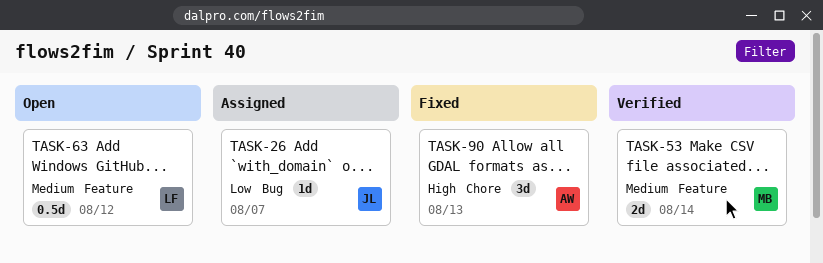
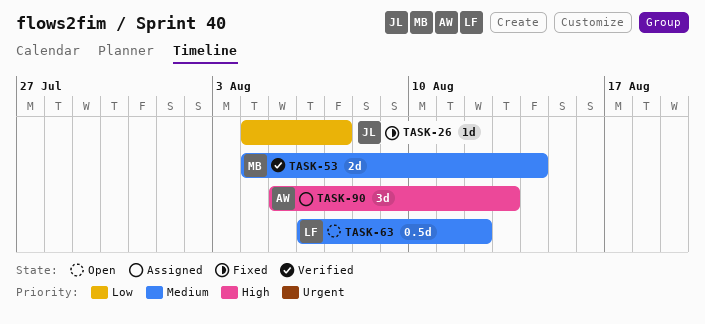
TASK-26, status: Assigned -> Fixed
TASK-90, status: Fixed -> Assigned

